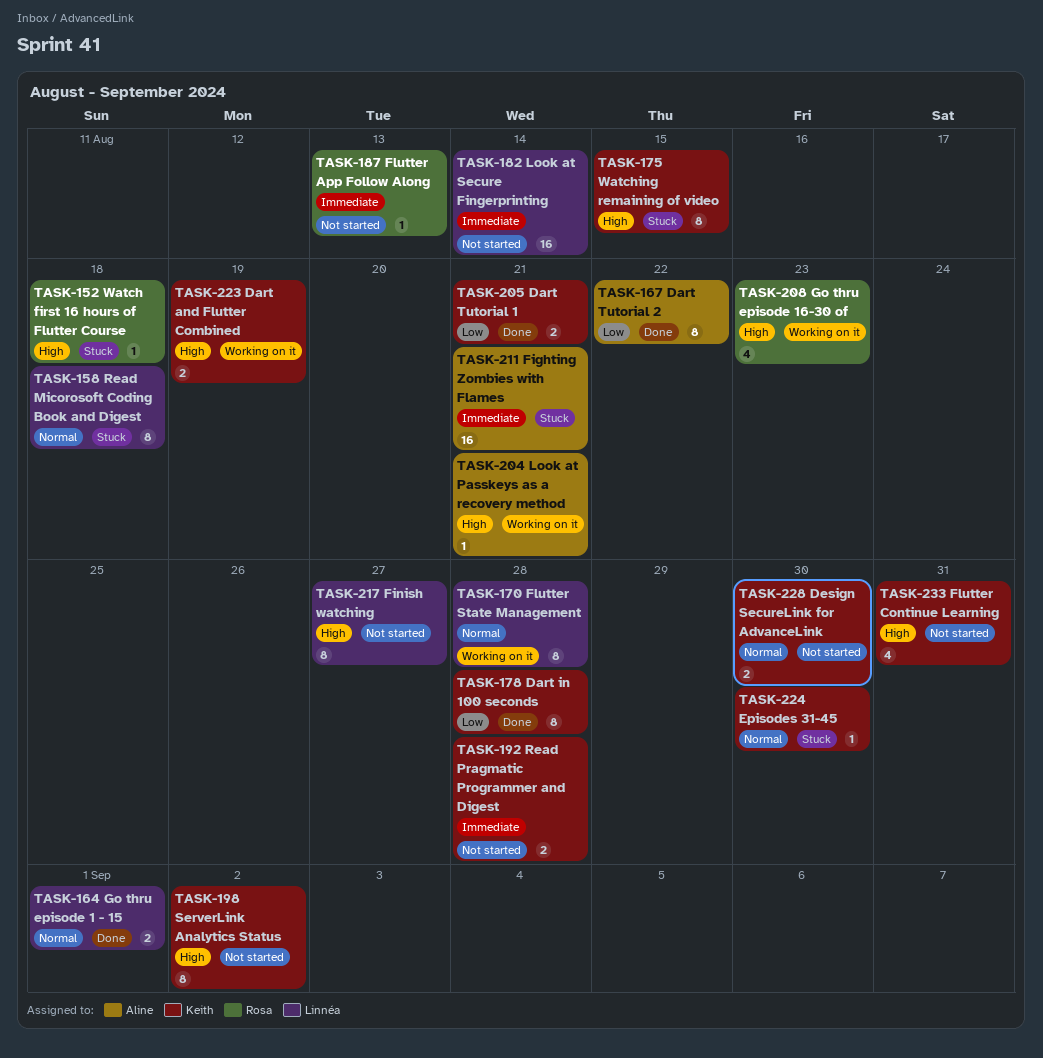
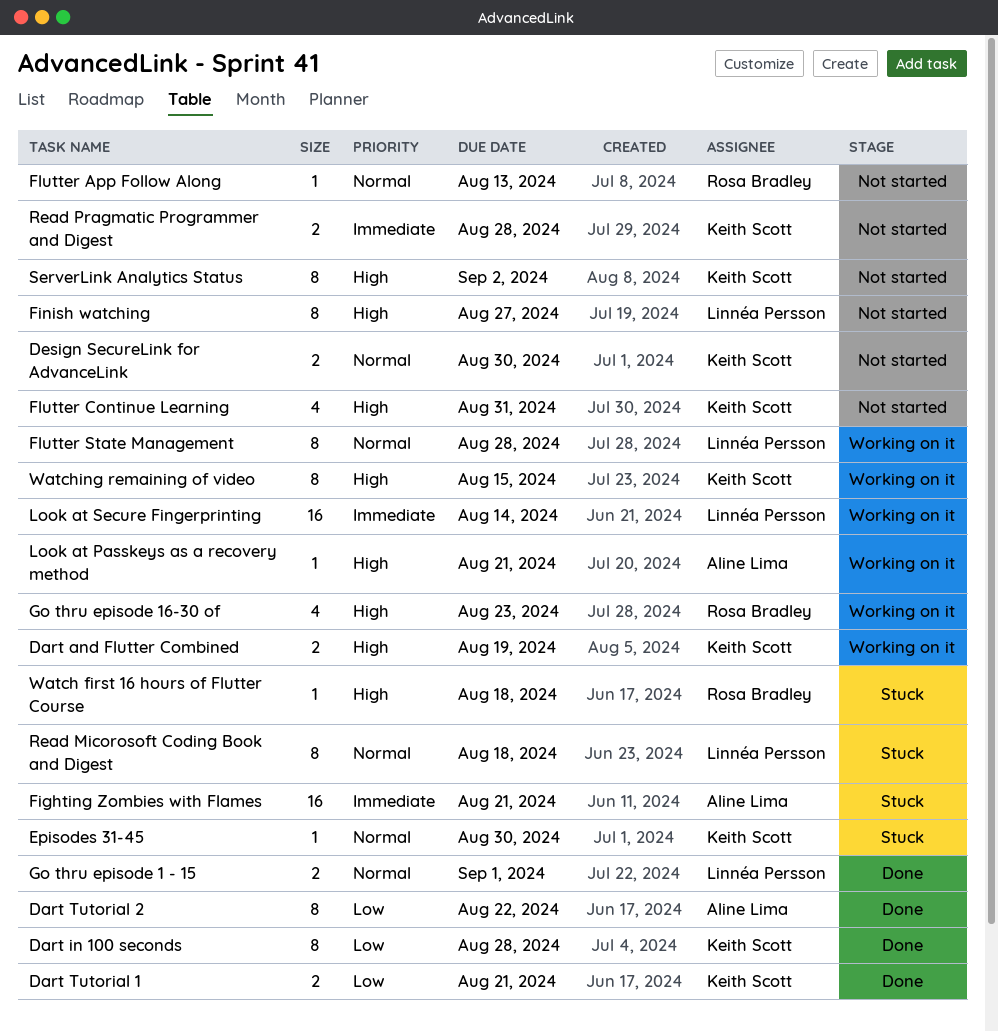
Flutter App Follow Along, priority: Immediate -> Normal
Look at Secure Fingerprinting, status: Not started -> Working on it
Watching remaining of video, status: Stuck -> Working on it

